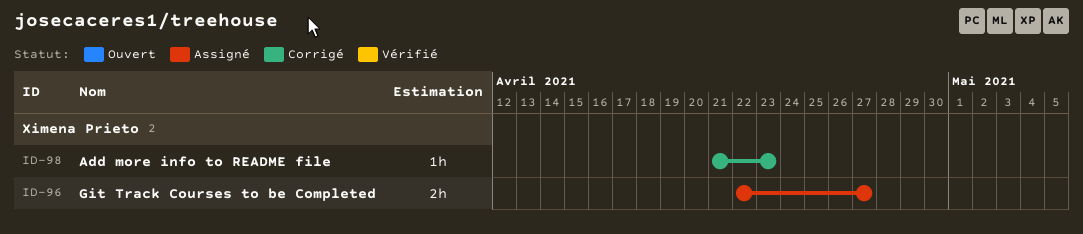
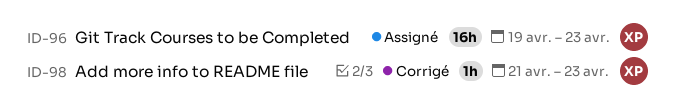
ID-96, estimate: 2h -> 16h
ID-96, start: Apr 22 -> Apr 19
ID-96, due: Apr 27 -> Apr 23

